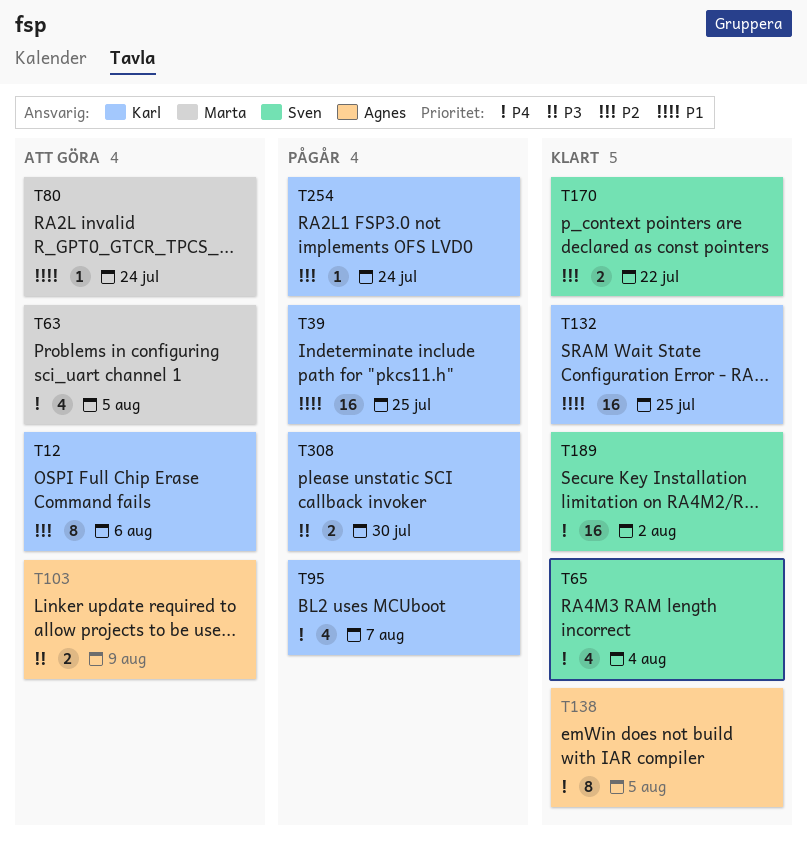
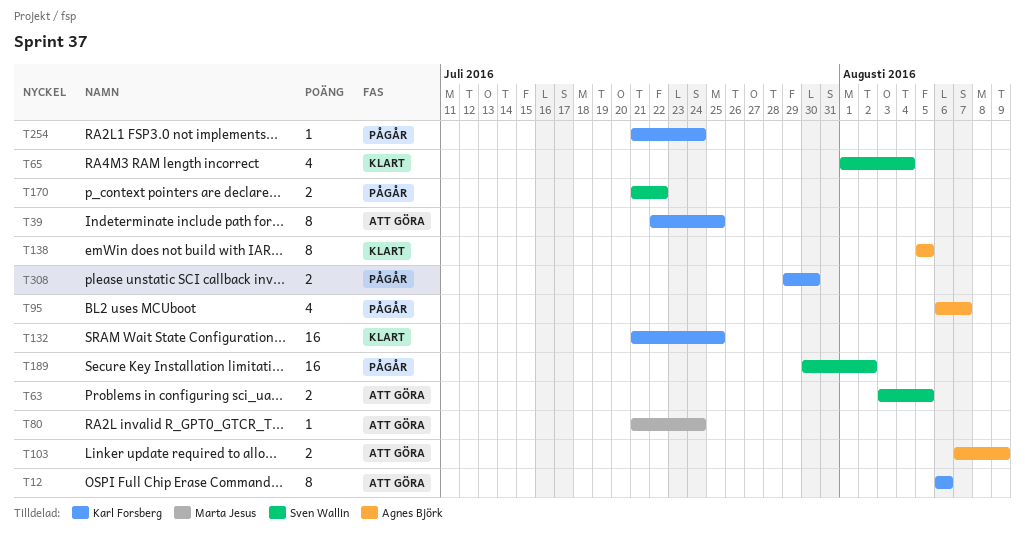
T39, status: Pågår -> Att göra
T39, estimate: 16 -> 8
T63, owner: Marta Jesus -> Sven Wallin
T63, estimate: 4 -> 2
T95, owner: Karl Forsberg -> Agnes Björk
T170, status: Klart -> Pågår
T189, status: Klart -> Pågår

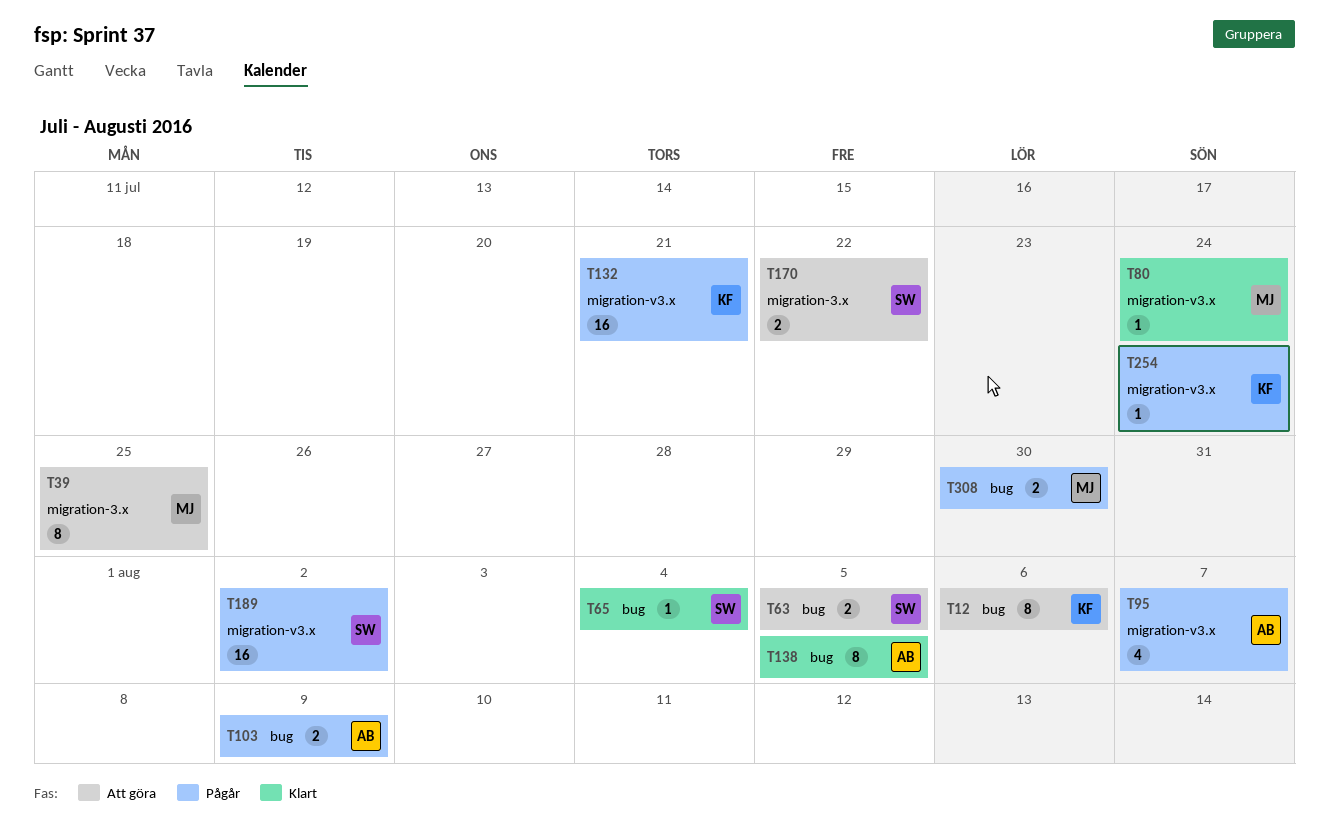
T39, owner: Karl Forsberg -> Marta Jesus
T65, estimate: 4 -> 1
T80, status: Att göra -> Klart
T103, status: Att göra -> Pågår
T132, status: Klart -> Pågår
T132, due: Jul 25 -> Jul 21
T170, status: Pågår -> Att göra
T308, owner: Karl Forsberg -> Marta Jesus

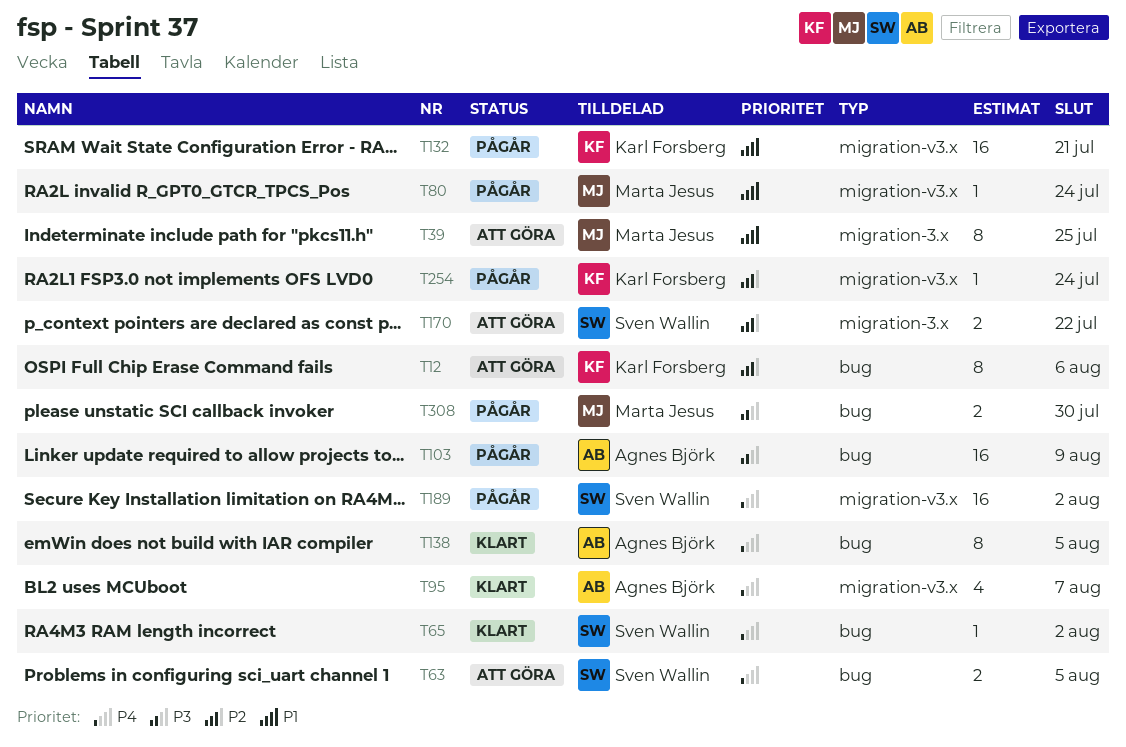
T65, due: Aug 4 -> Aug 2
T80, status: Klart -> Pågår
T95, status: Pågår -> Klart
T103, estimate: 2 -> 16

